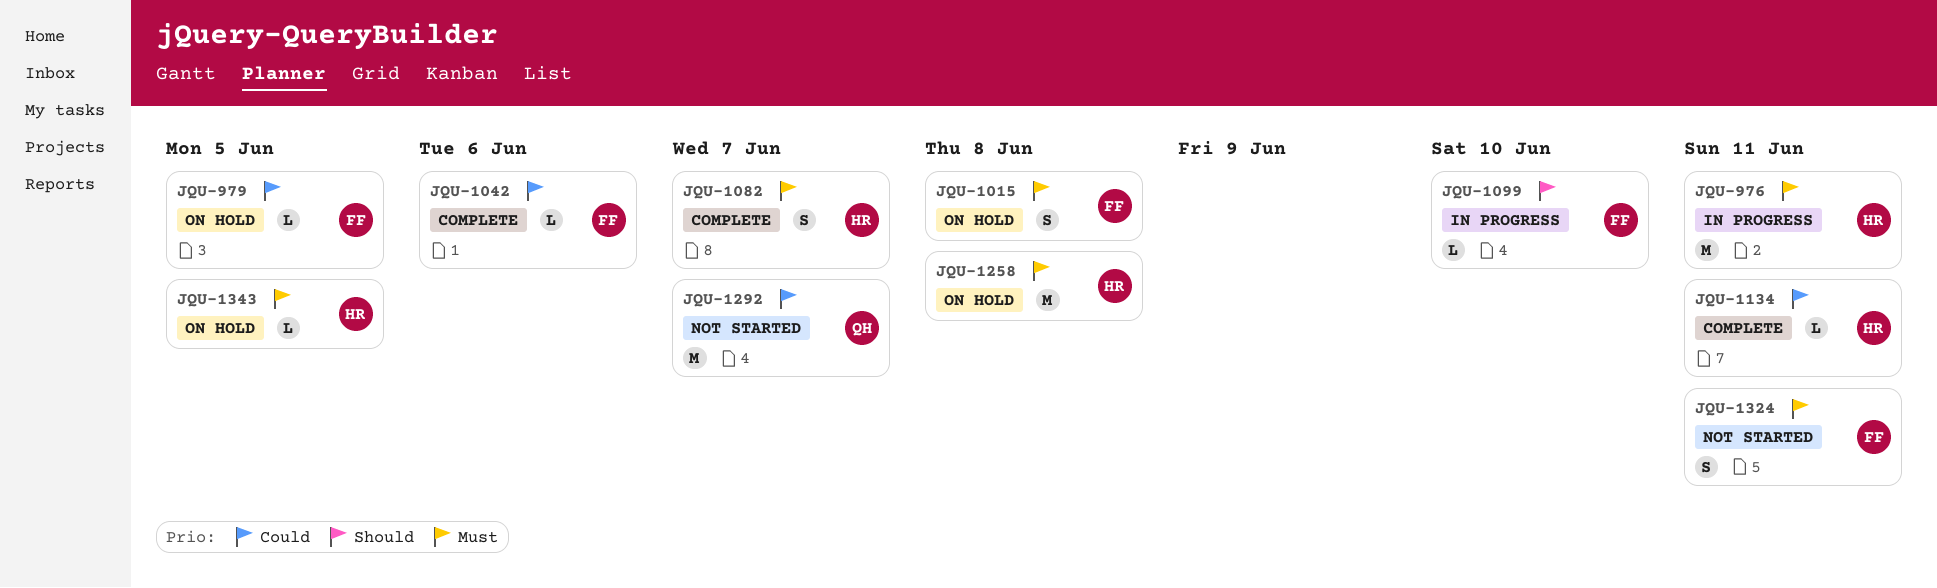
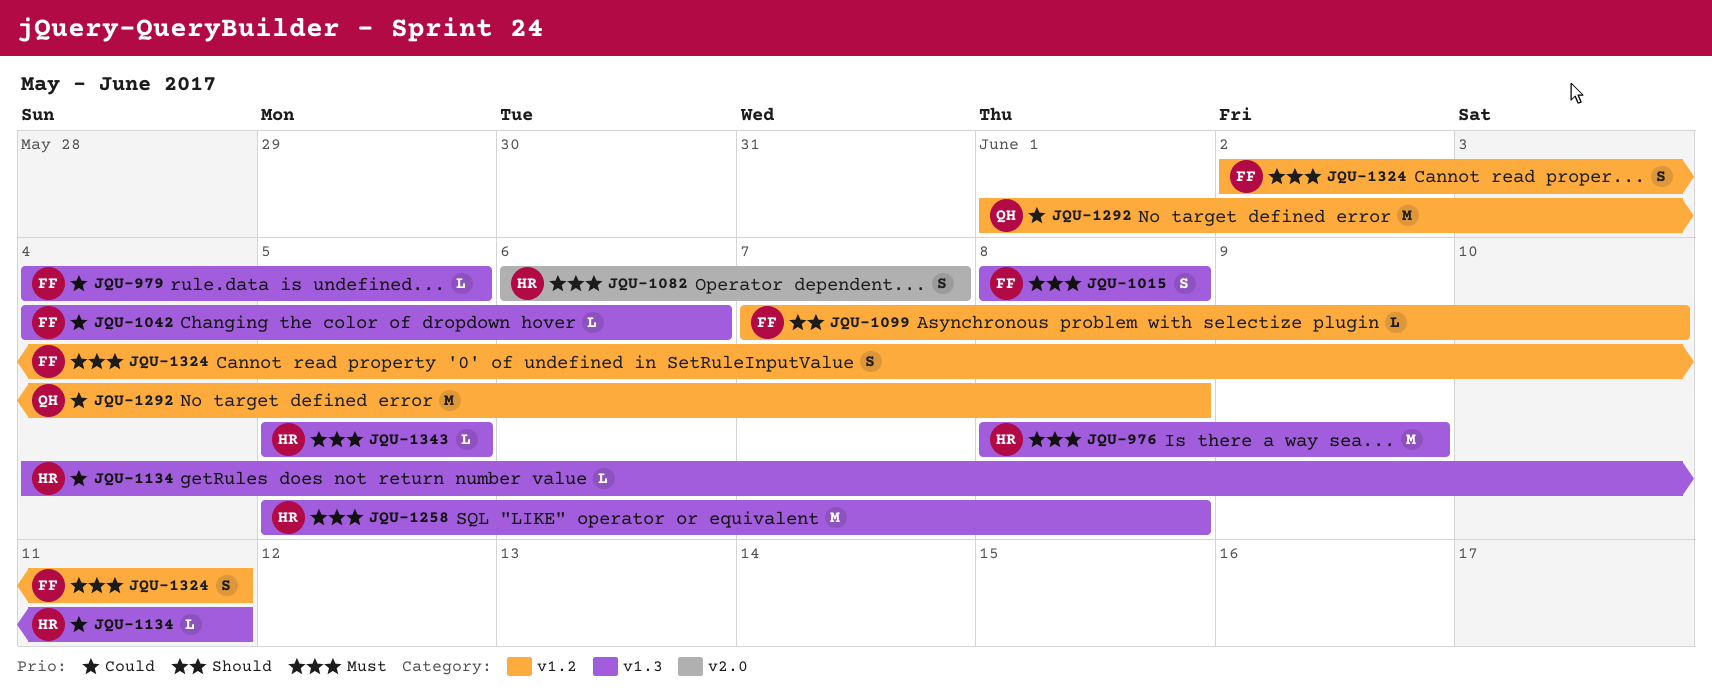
JQU-976, due: Jun 11 -> Jun 9
JQU-1292, due: Jun 7 -> Jun 8

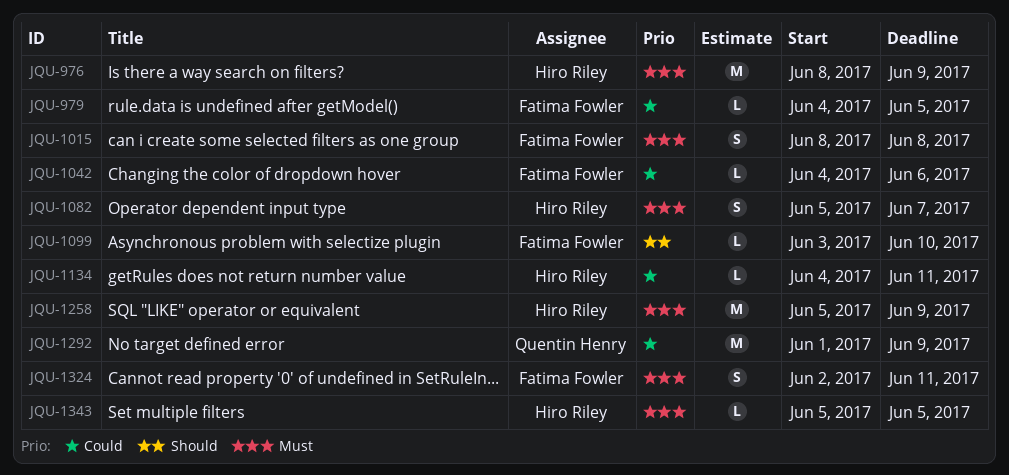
JQU-1082, start: Jun 6 -> Jun 5
JQU-1099, start: Jun 7 -> Jun 3
JQU-1258, due: Jun 8 -> Jun 9
JQU-1292, due: Jun 8 -> Jun 9

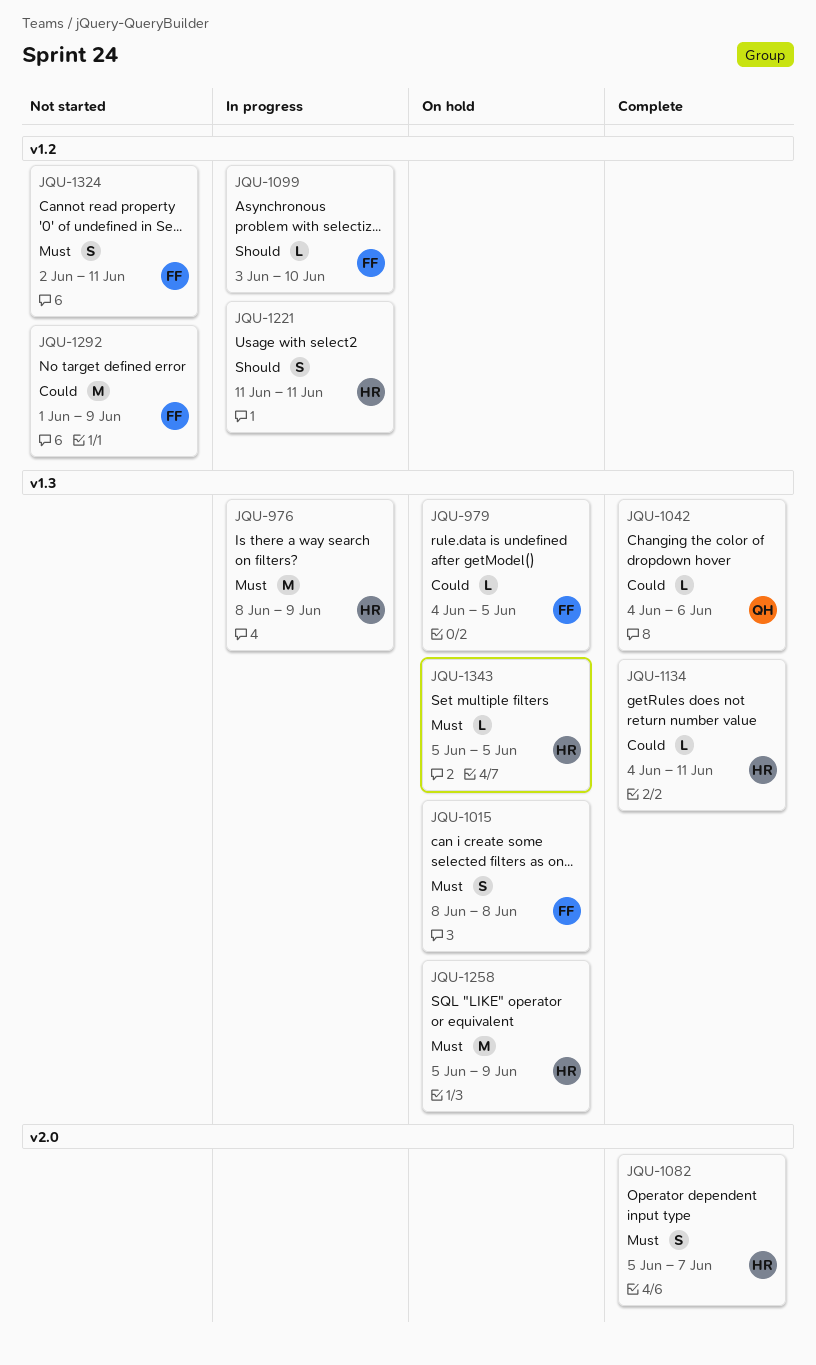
JQU-1042, owner: Fatima Fowler -> Quentin Henry
JQU-1221: none -> present
JQU-1292, owner: Quentin Henry -> Fatima Fowler

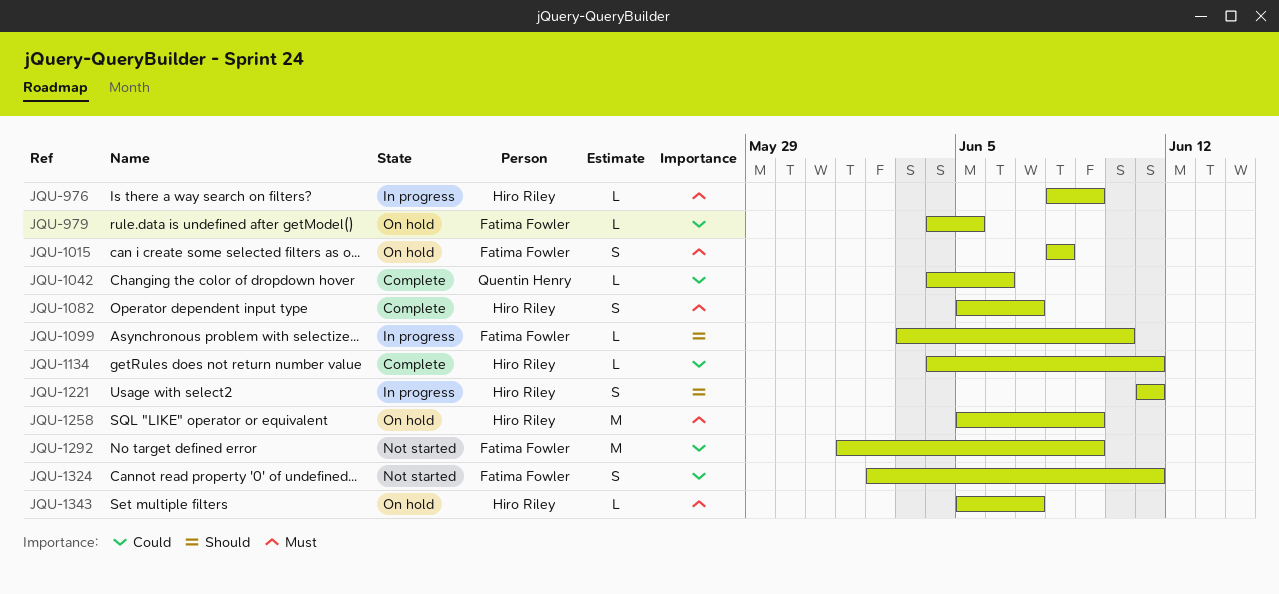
JQU-976, estimate: M -> L
JQU-1324, priority: Must -> Could
JQU-1343, due: Jun 5 -> Jun 7

